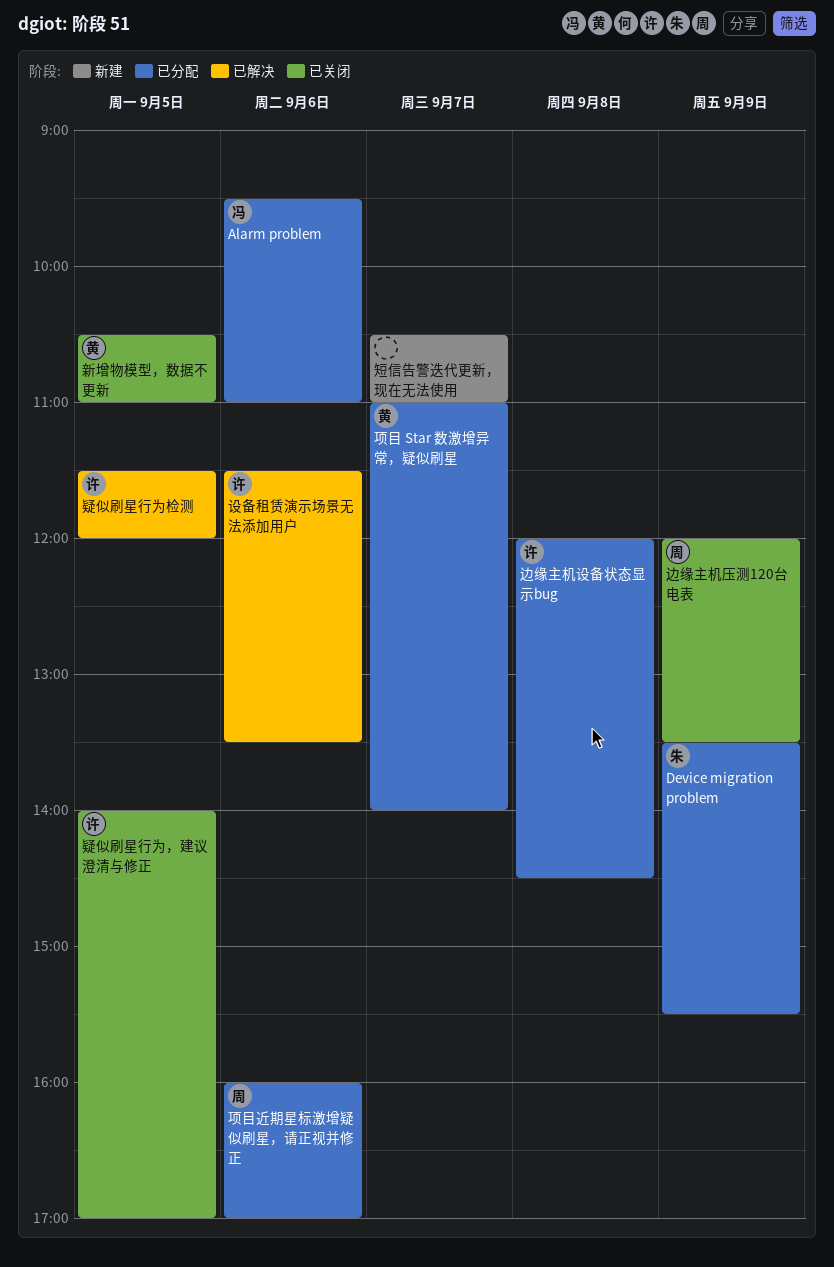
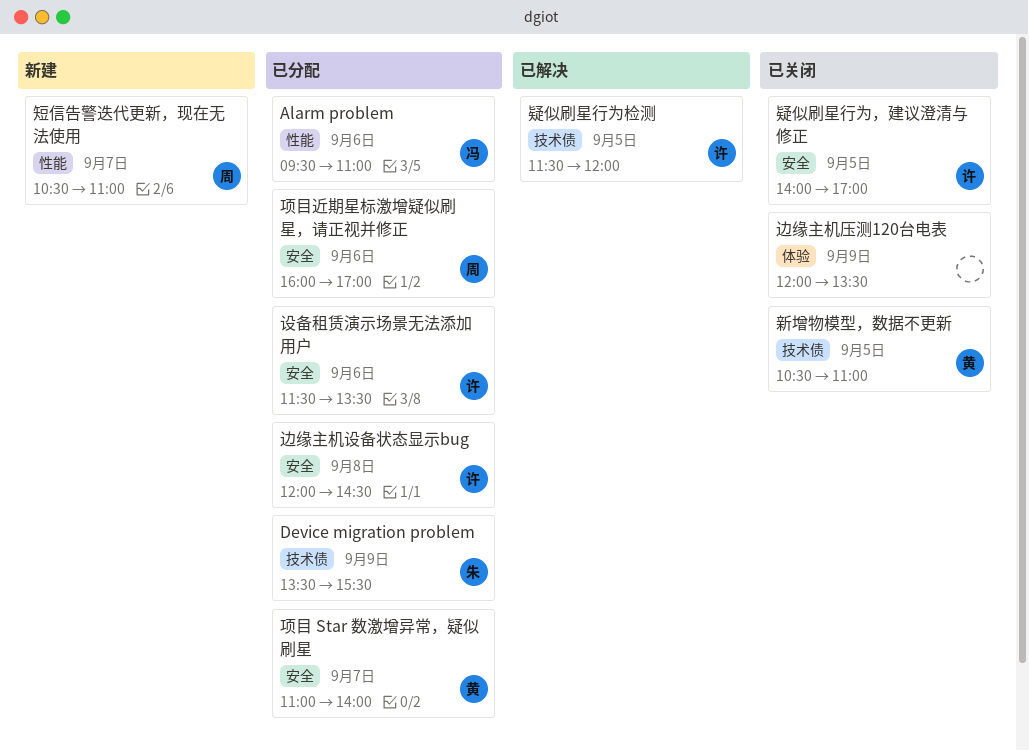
短信告警迭代更新，现在无法使用, owner: none -> 周
设备租赁演示场景无法添加用户, status: 已解决 -> 已分配
边缘主机压测120台电表, owner: 周 -> none

